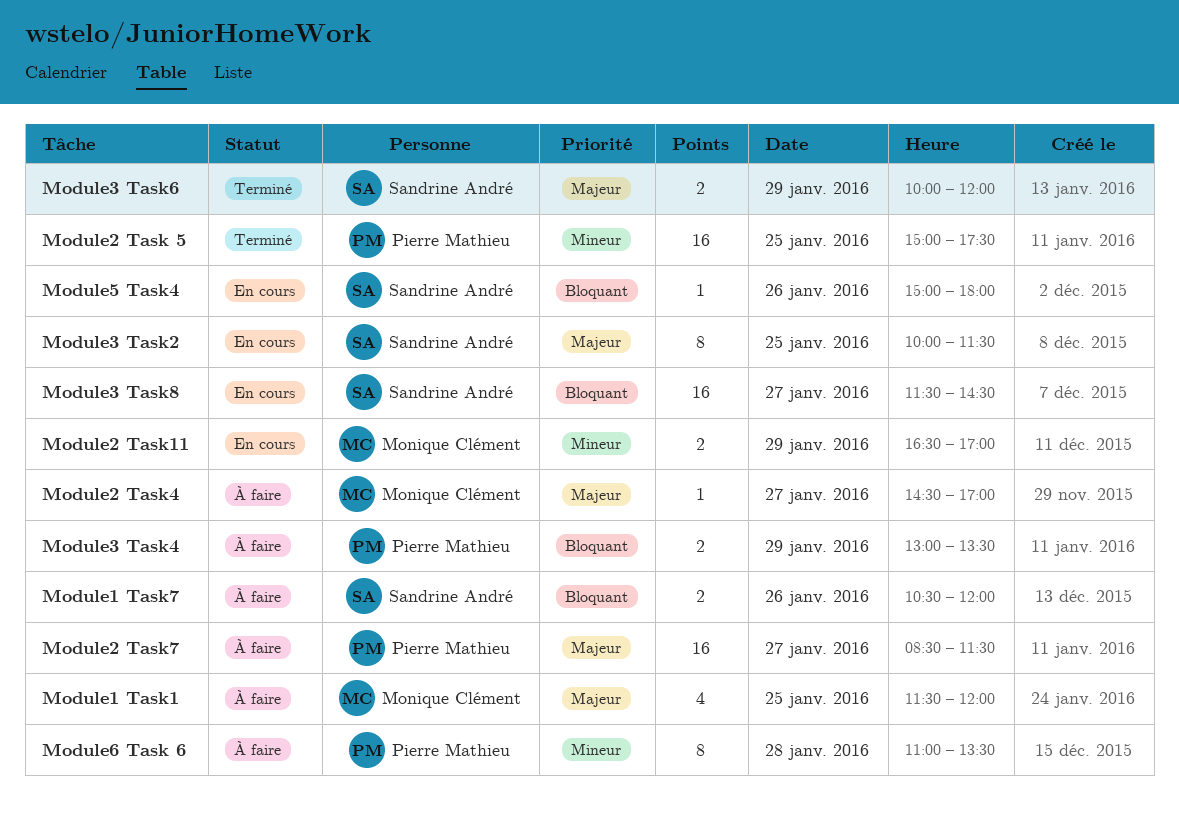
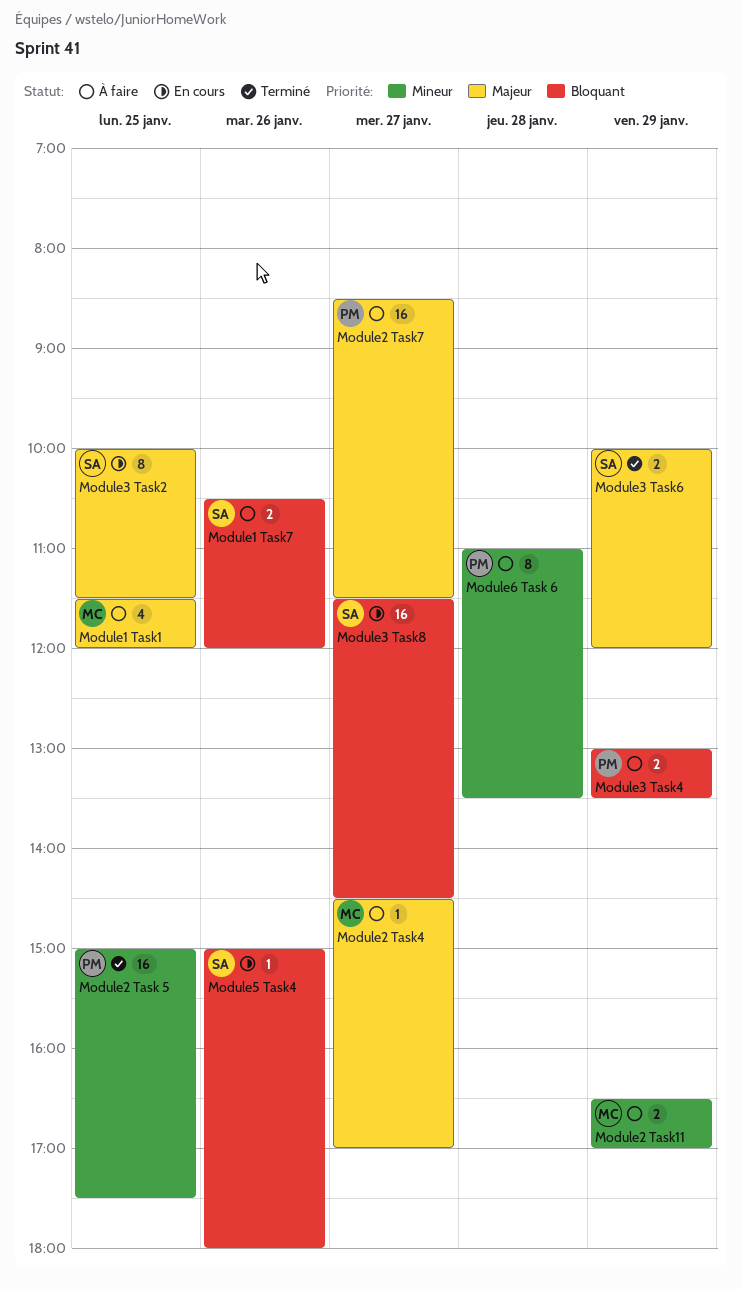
Module2 Task11, status: En cours -> À faire

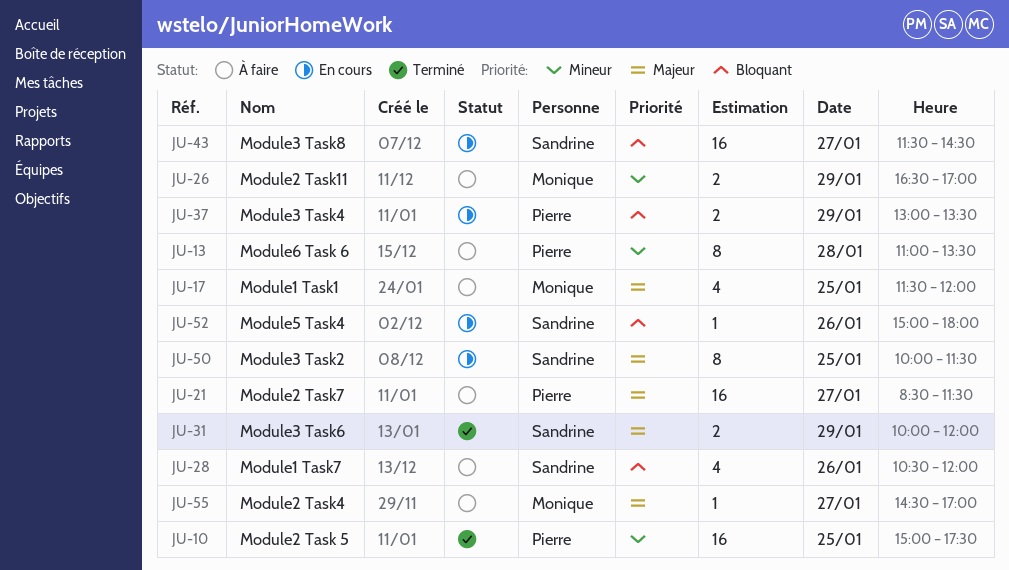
Module1 Task7, estimate: 2 -> 4
Module3 Task4, status: À faire -> En cours

